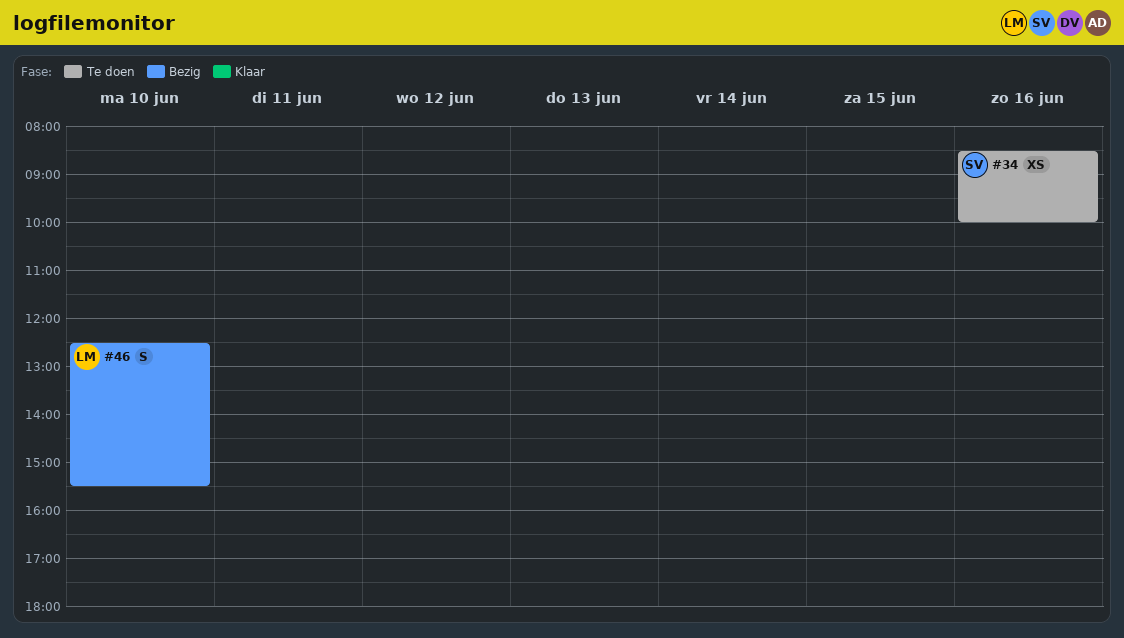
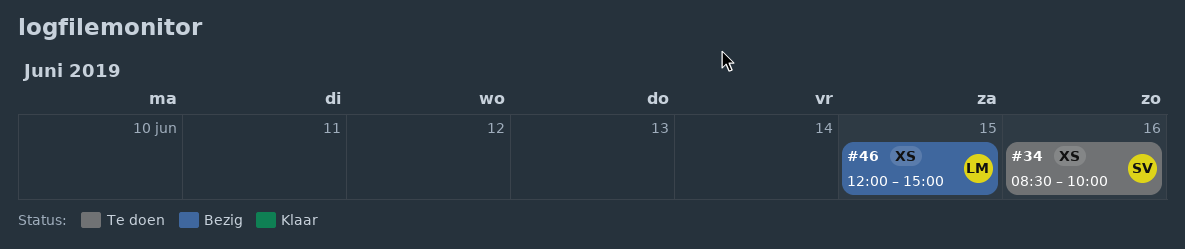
#46, estimate: S -> XS
#46, day: Jun 10 -> Jun 15
#46, begins: 12:30 -> 12:00
#46, ends: 15:30 -> 15:00

